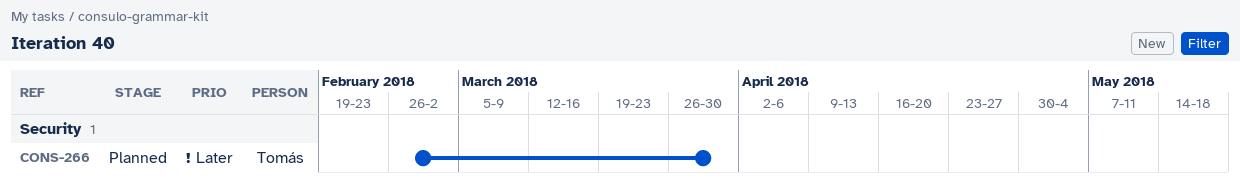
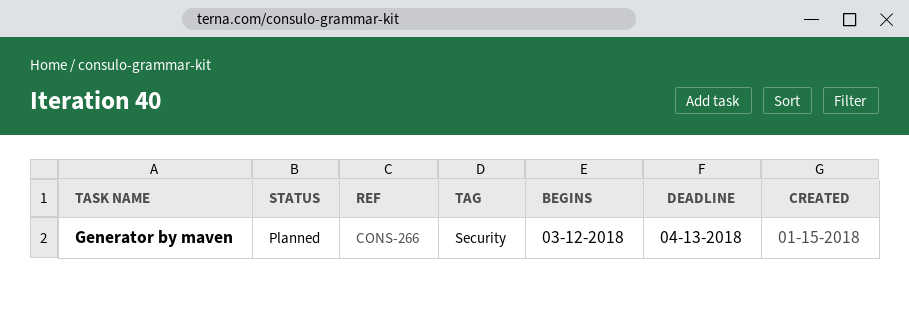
CONS-266, start: Feb 26 -> Mar 12
CONS-266, due: Mar 30 -> Apr 13

